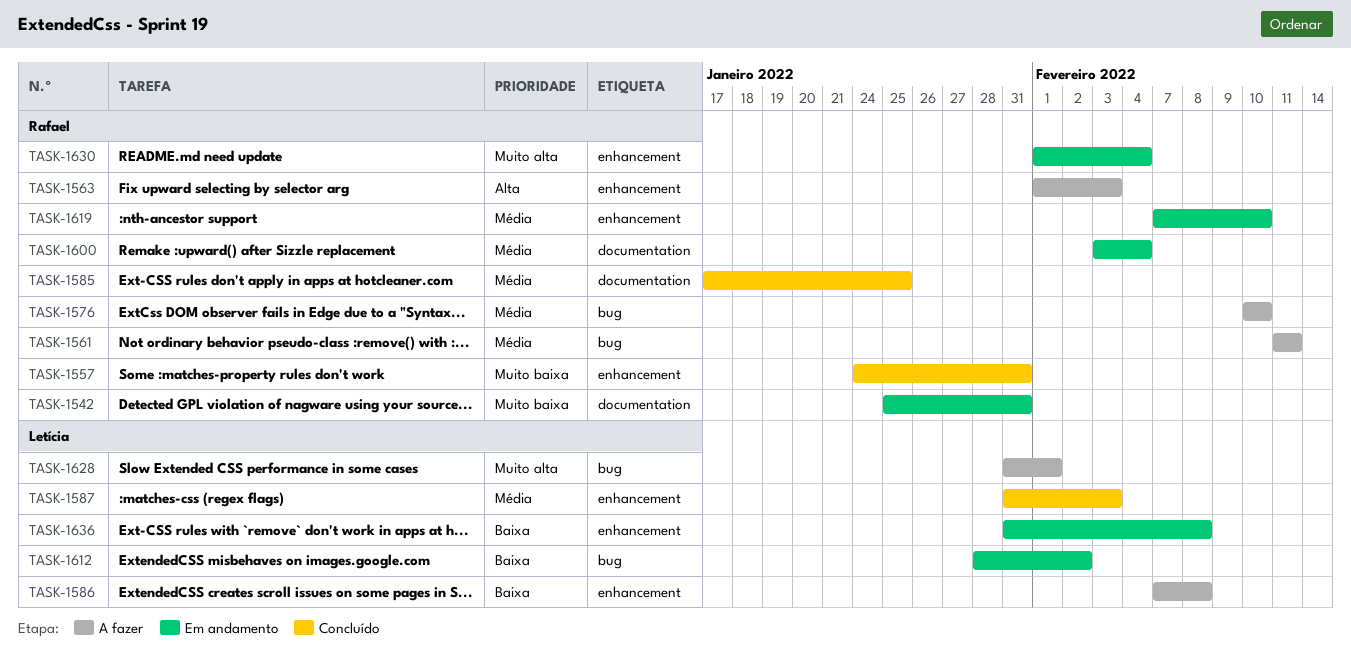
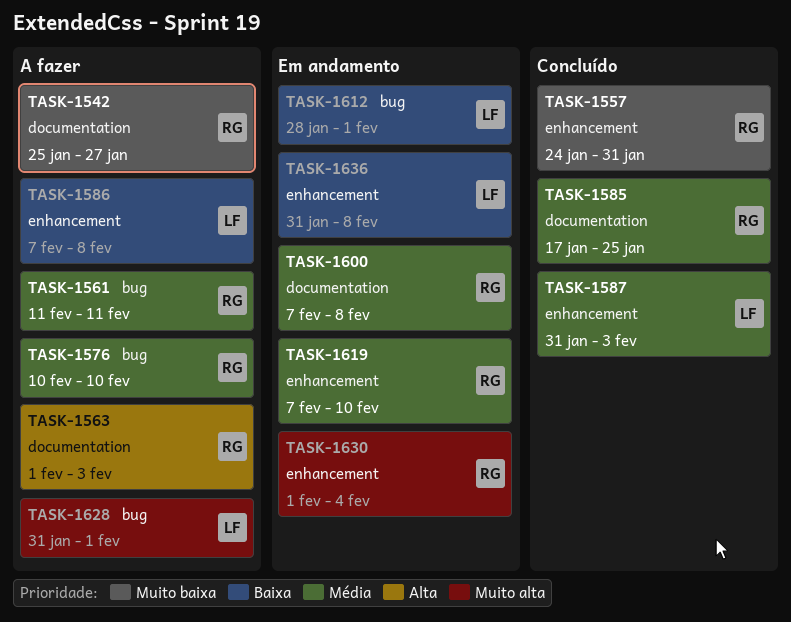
TASK-1542, status: Em andamento -> A fazer
TASK-1542, due: Jan 31 -> Jan 27
TASK-1563, label: enhancement -> documentation
TASK-1600, start: Feb 3 -> Feb 7
TASK-1600, due: Feb 4 -> Feb 8
TASK-1612, due: Feb 2 -> Feb 1

